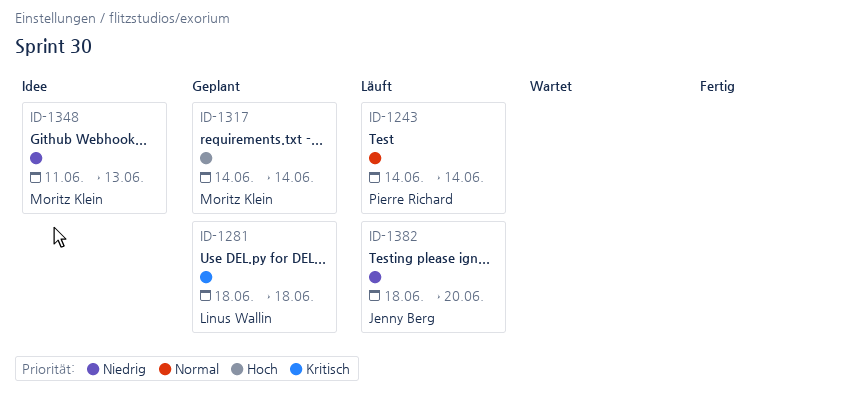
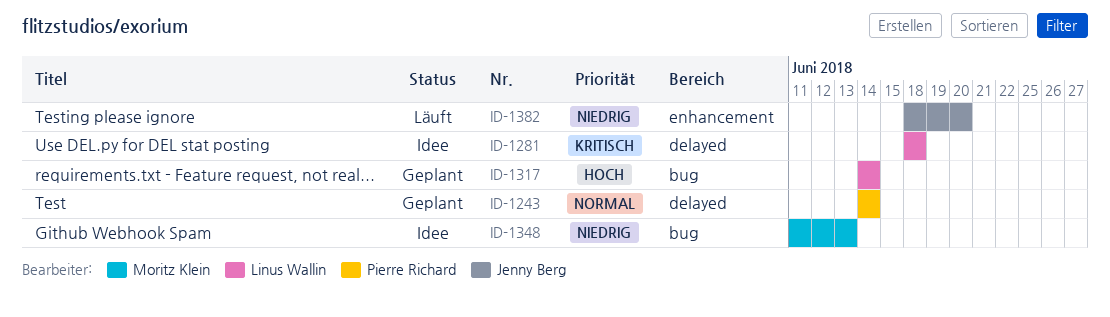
ID-1243, status: Läuft -> Geplant
ID-1281, status: Geplant -> Idee
ID-1317, owner: Moritz Klein -> Linus Wallin

